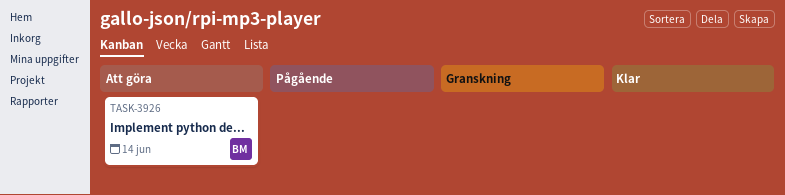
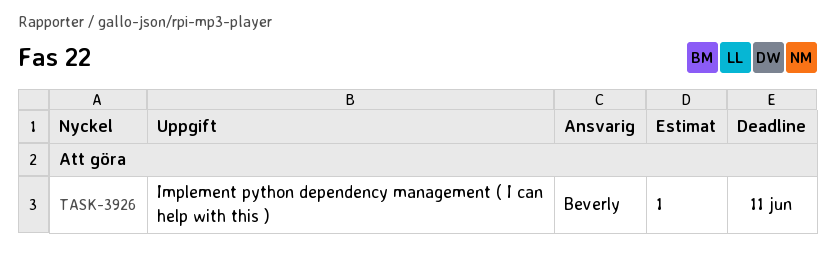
TASK-3926, due: Jun 14 -> Jun 11

